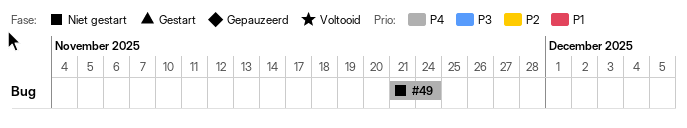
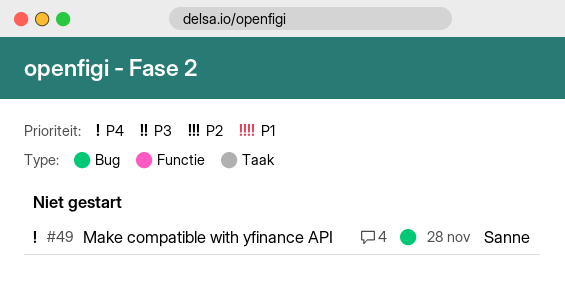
#49, due: Nov 24 -> Nov 28

